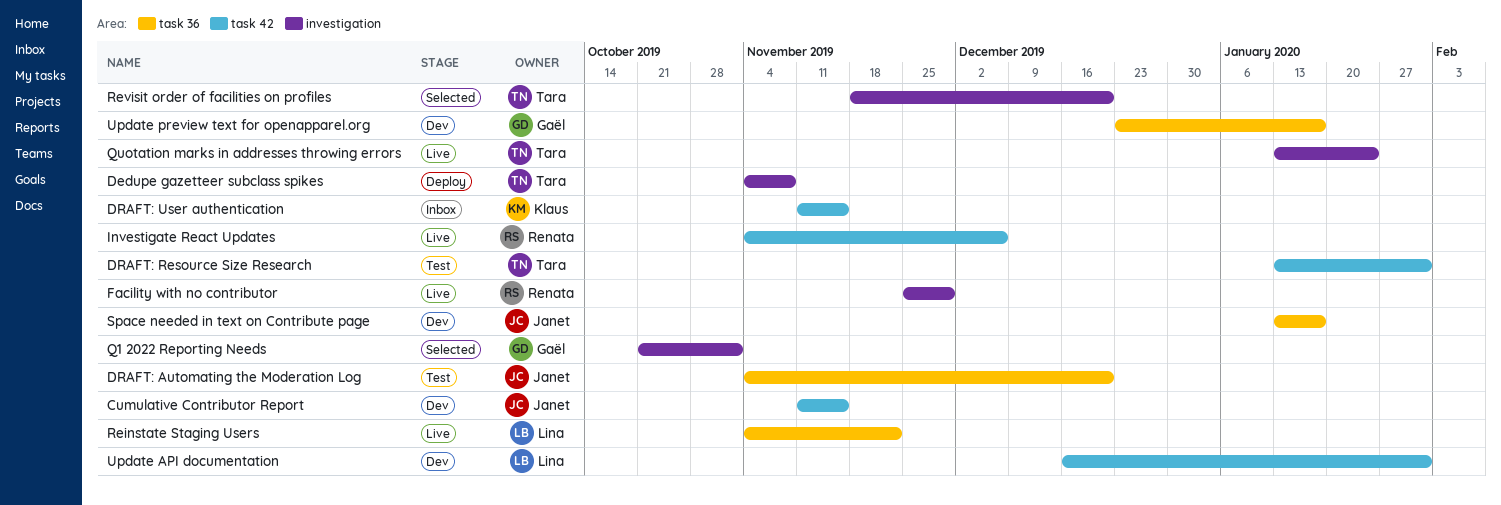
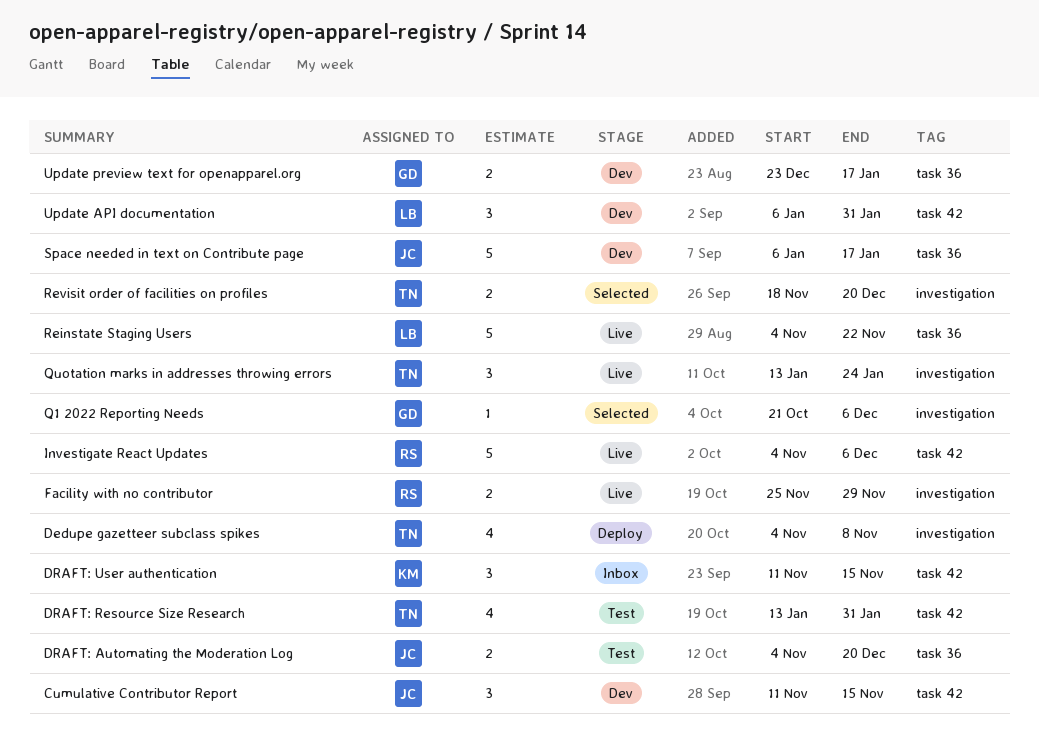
Q1 2022 Reporting Needs, due: Nov 1 -> Dec 6
Space needed in text on Contribute page, start: Jan 13 -> Jan 6
Update API documentation, start: Dec 16 -> Jan 6

